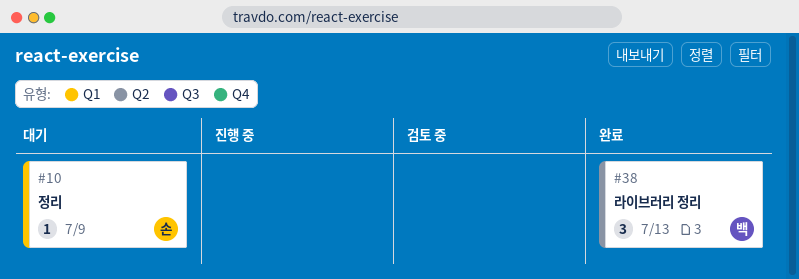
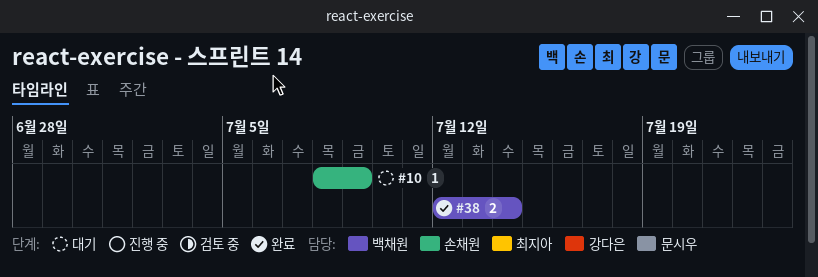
#38, estimate: 3 -> 2
#38, due: Jul 13 -> Jul 14

